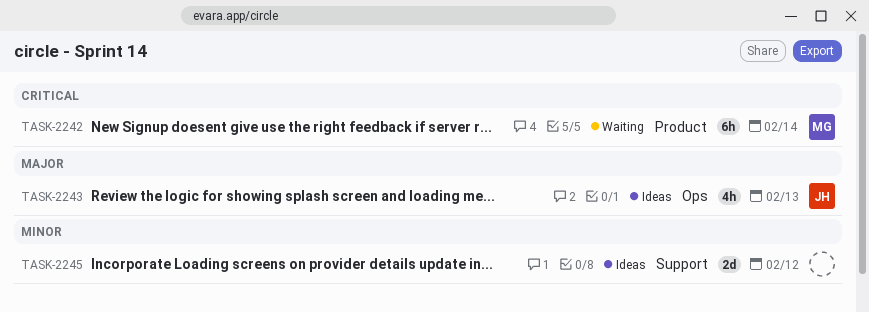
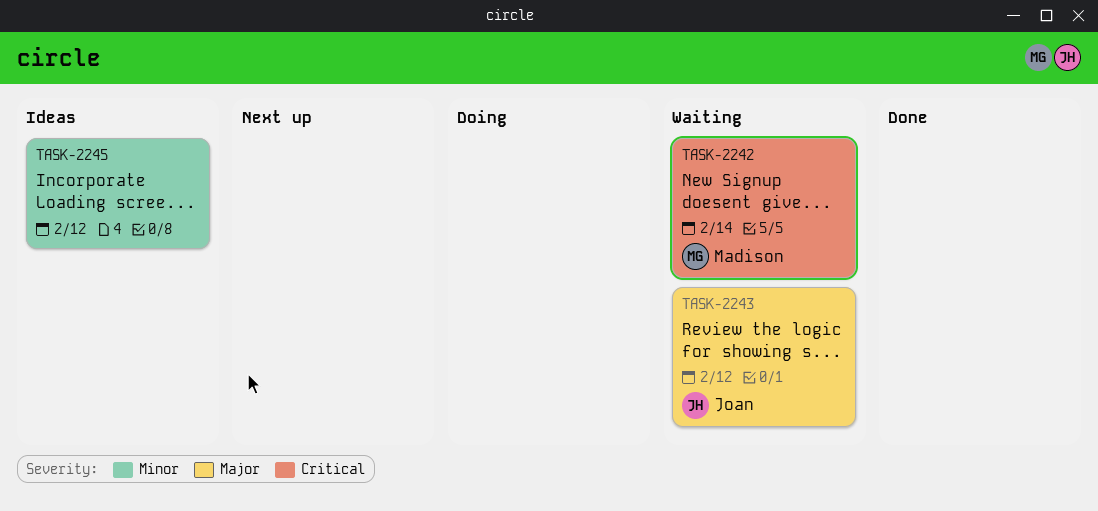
TASK-2243, status: Ideas -> Waiting
TASK-2243, due: Feb 13 -> Feb 12

